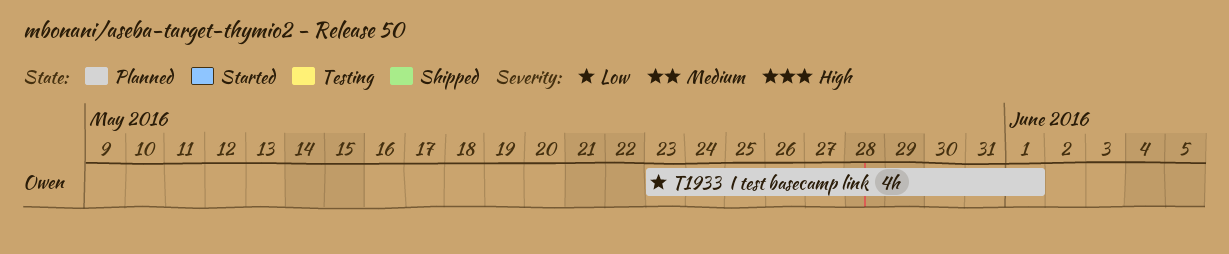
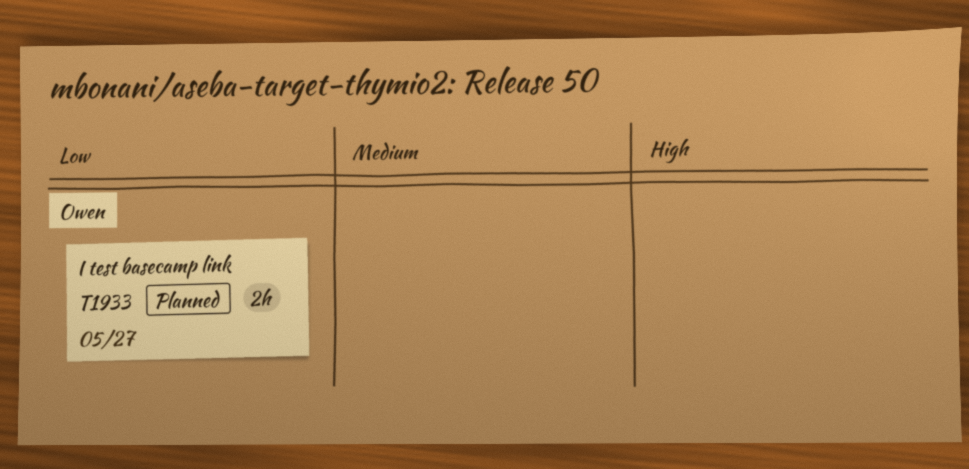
T1933, estimate: 4h -> 2h
T1933, due: Jun 1 -> May 27

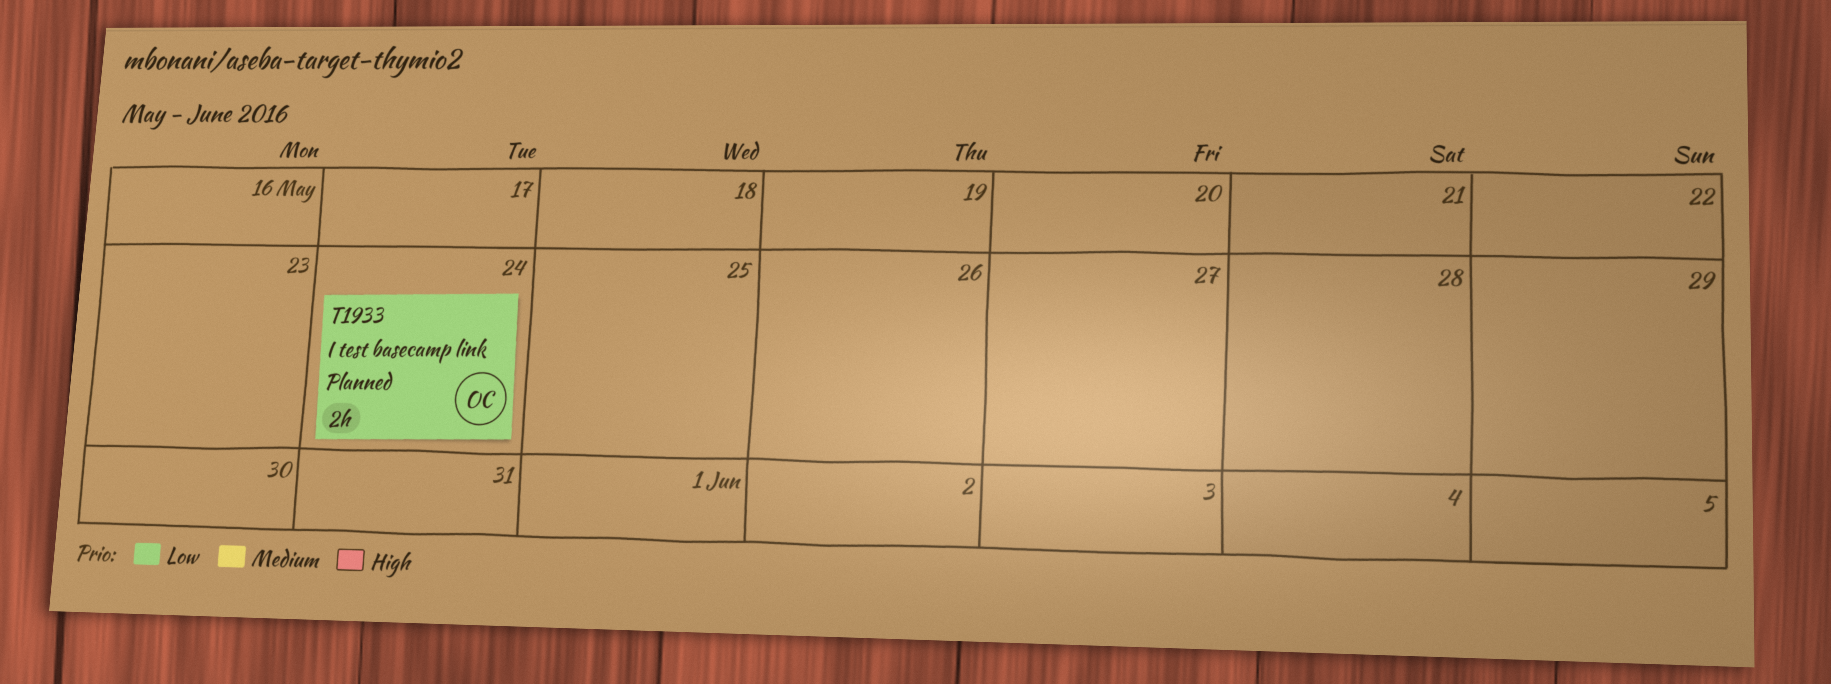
T1933, due: May 27 -> May 24

